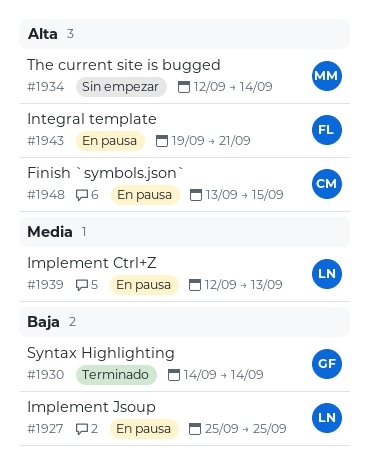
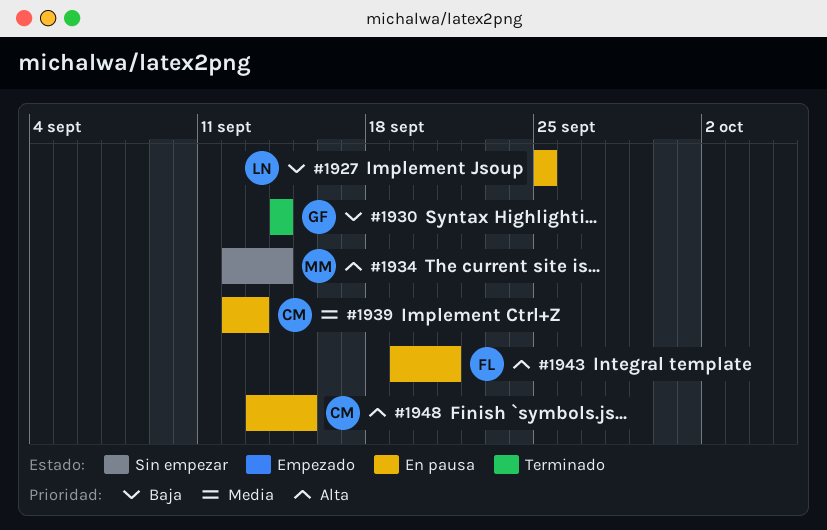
#1939, owner: LN -> CM

